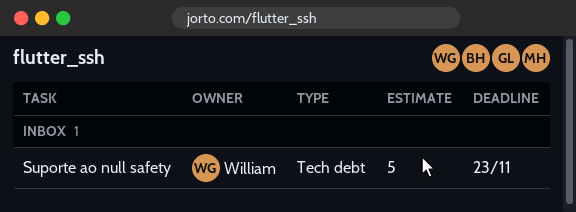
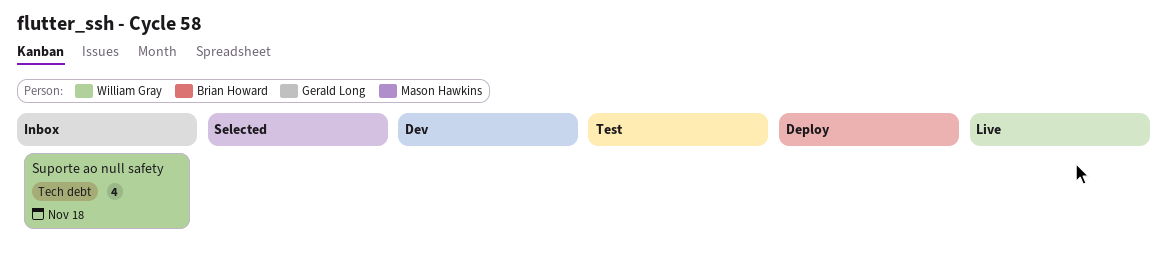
Suporte ao null safety, estimate: 5 -> 4
Suporte ao null safety, due: Nov 23 -> Nov 18

